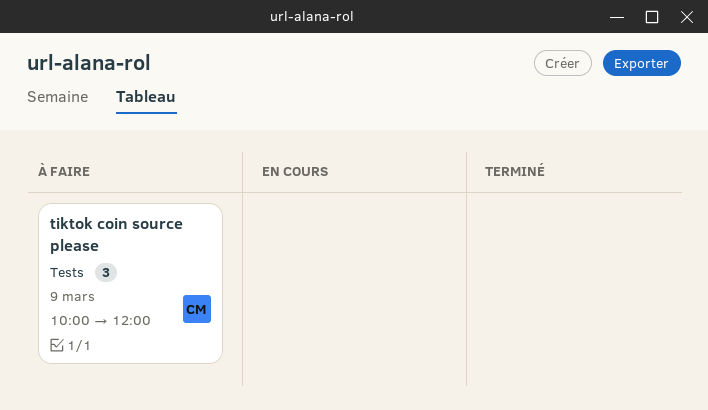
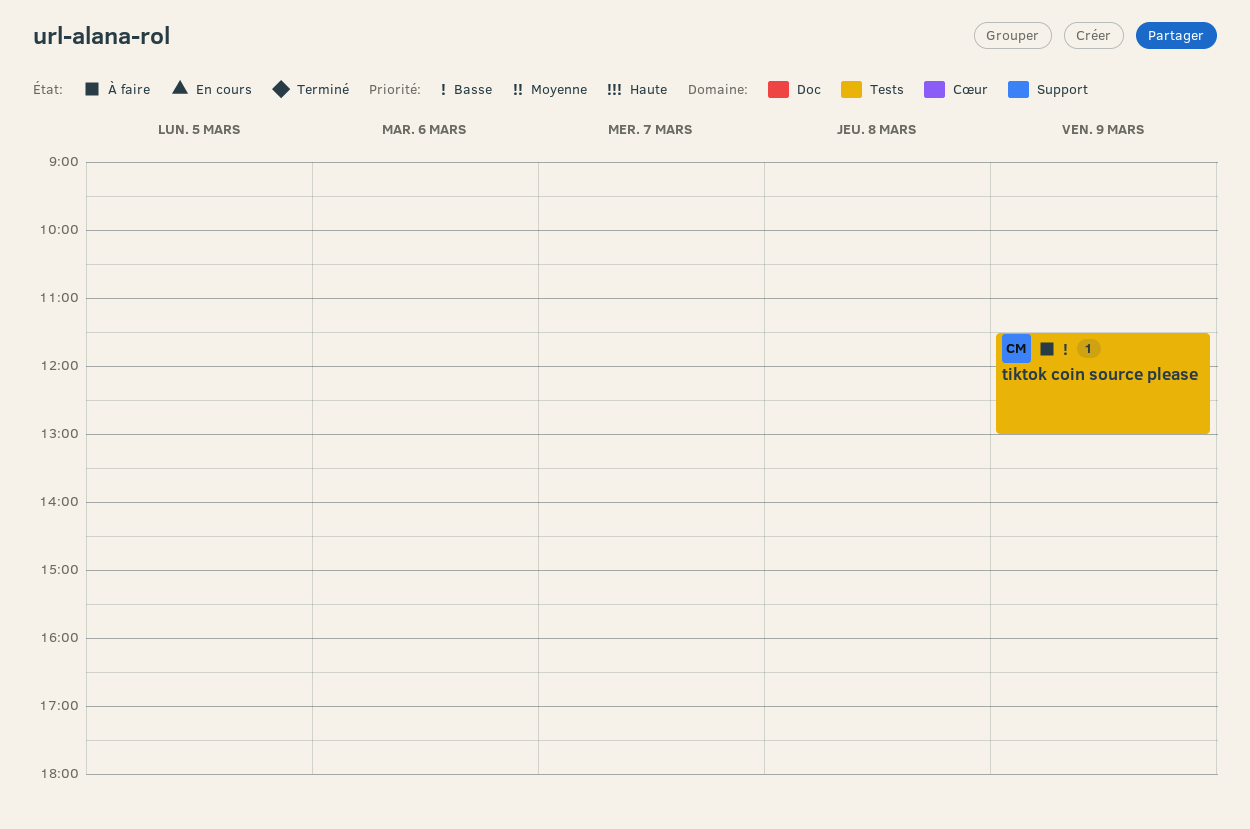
tiktok coin source please, estimate: 3 -> 1
tiktok coin source please, begins: 10:00 -> 11:30
tiktok coin source please, ends: 12:00 -> 13:00

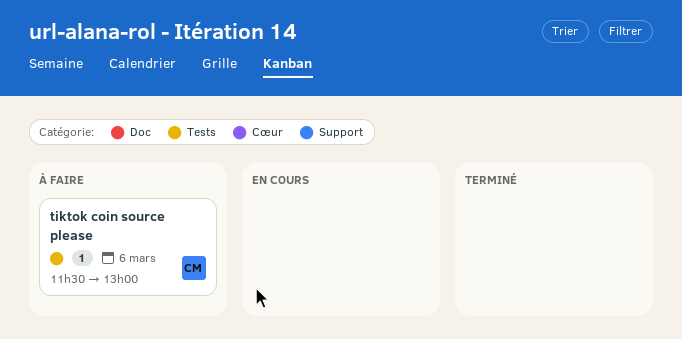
tiktok coin source please, day: Mar 9 -> Mar 6

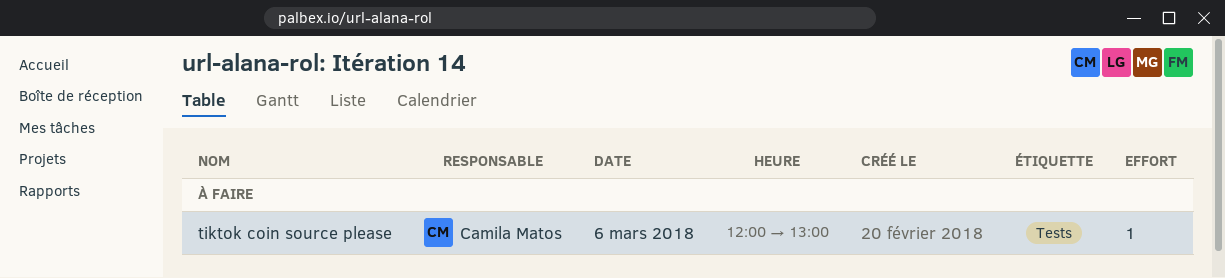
tiktok coin source please, begins: 11:30 -> 12:00

